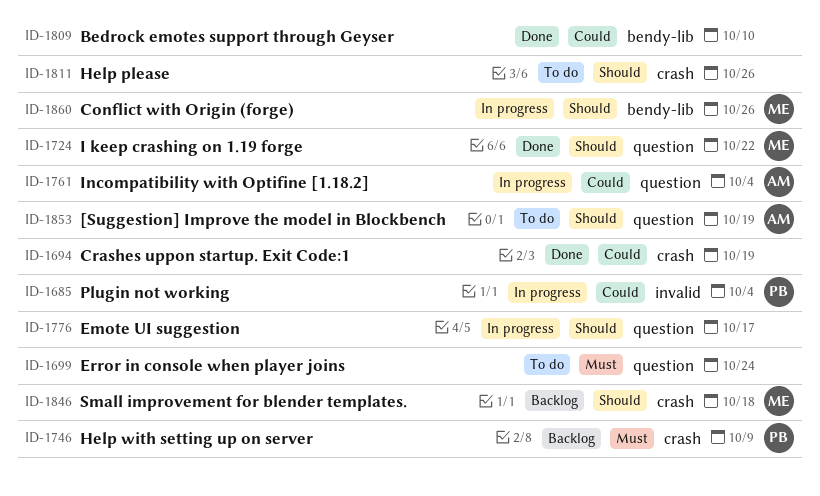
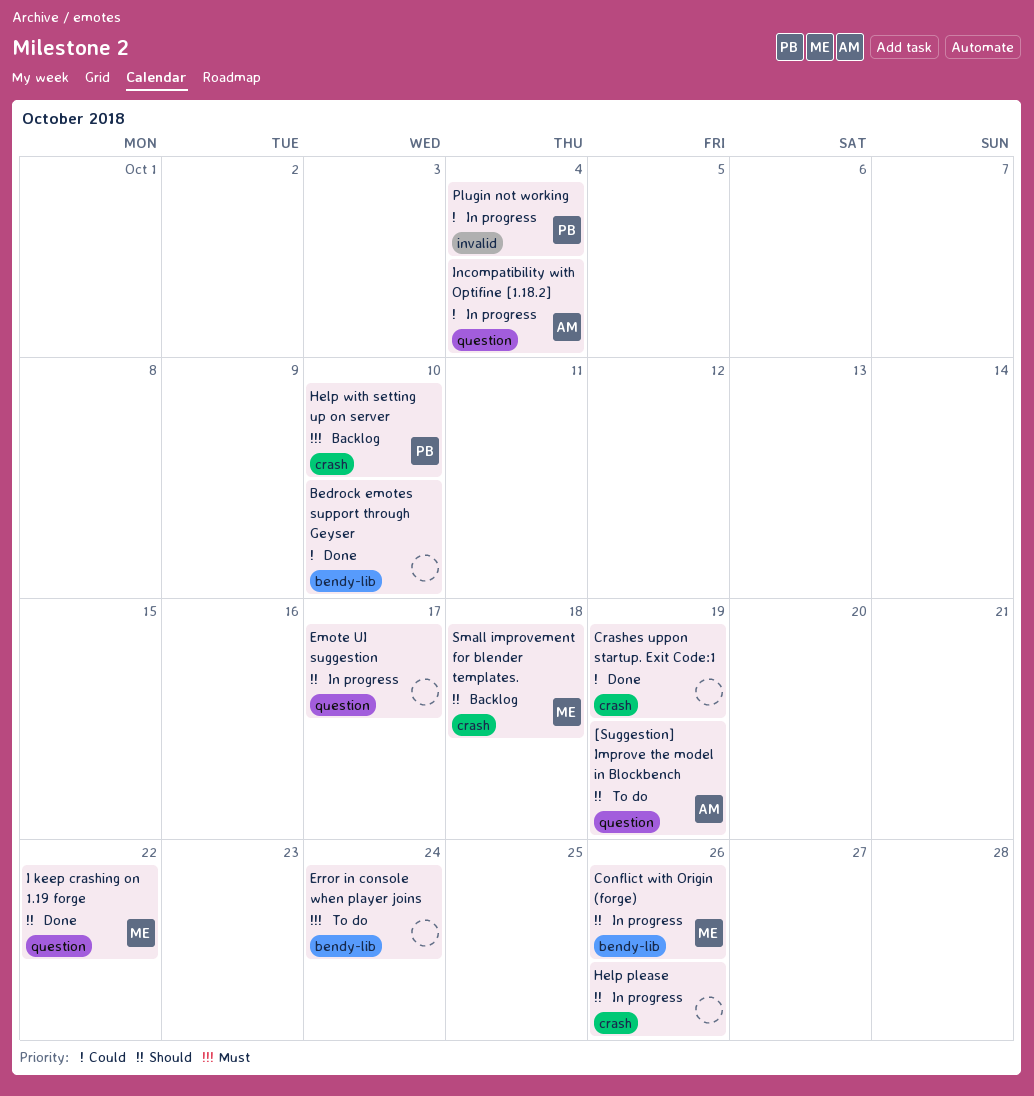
Error in console when player joins, label: question -> bendy-lib
Help please, status: To do -> In progress
Help with setting up on server, due: Oct 9 -> Oct 10

